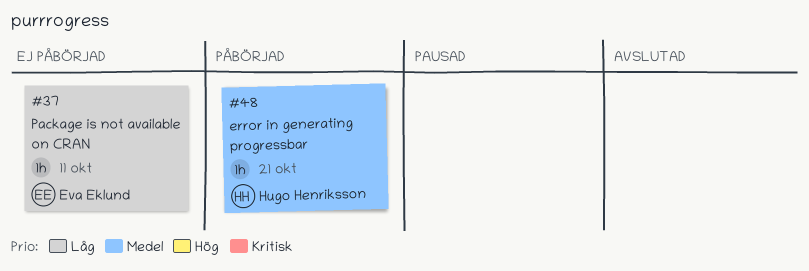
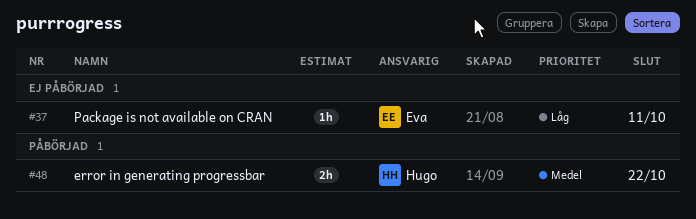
#48, estimate: 1h -> 2h
#48, due: Oct 21 -> Oct 22

